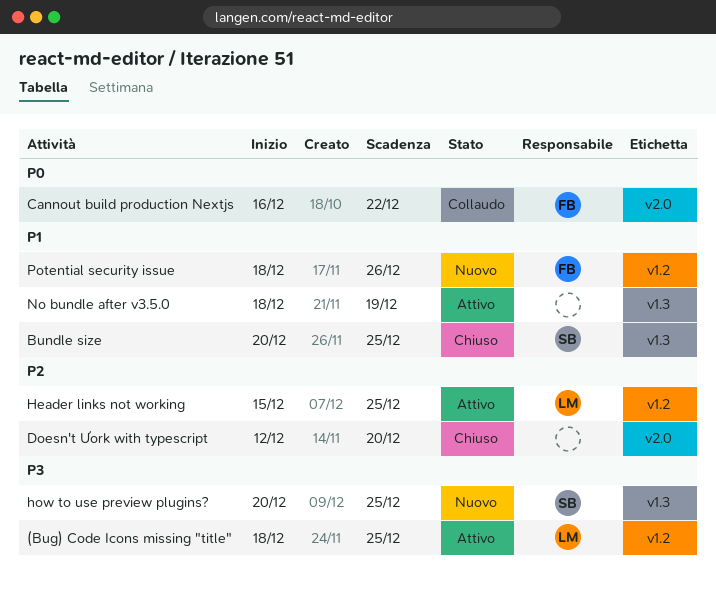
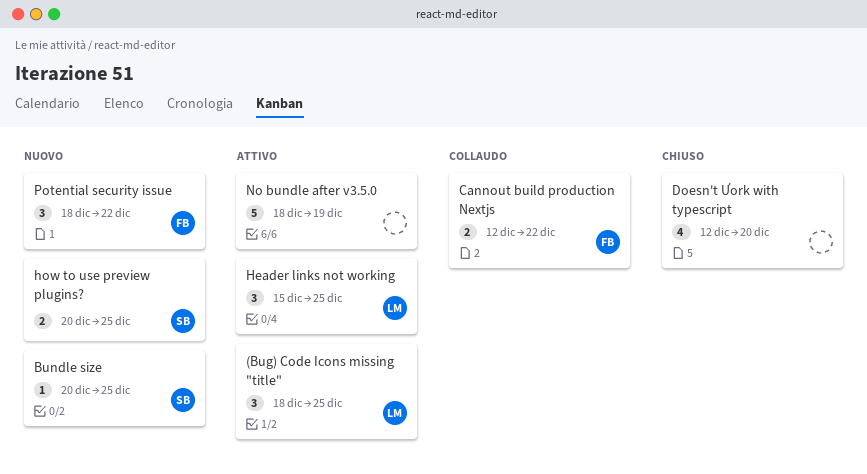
Bundle size, status: Chiuso -> Nuovo
Cannout build production Nextjs, start: Dec 16 -> Dec 12
Potential security issue, due: Dec 26 -> Dec 22

